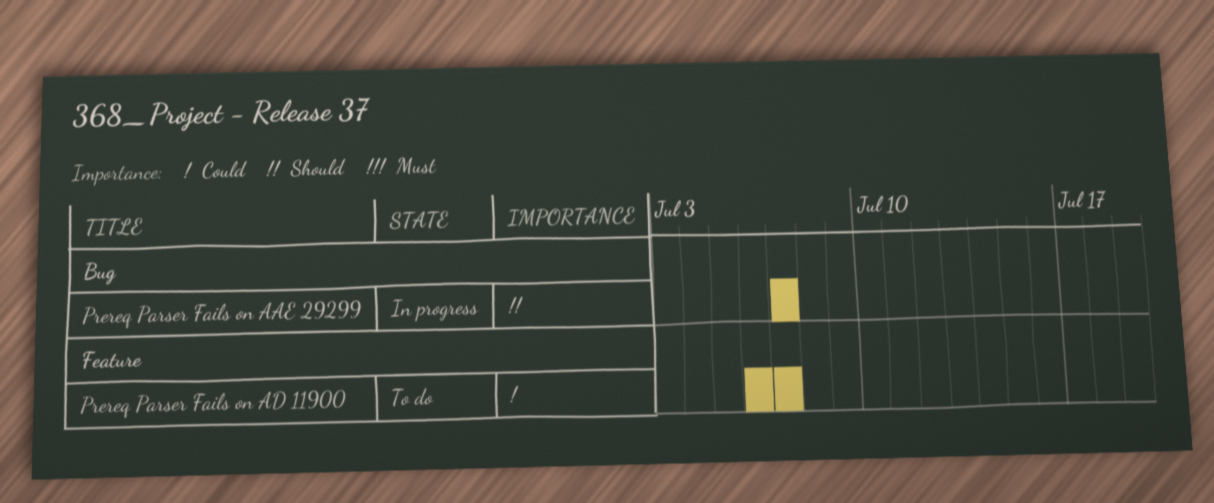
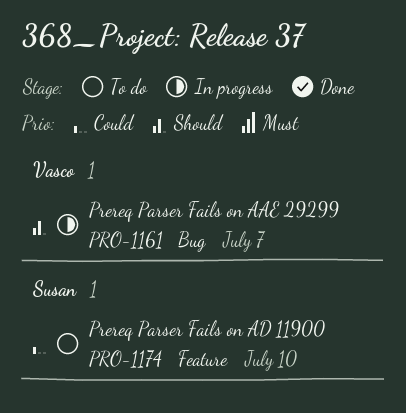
Prereq Parser Fails on AD 11900, due: Jul 7 -> Jul 10

